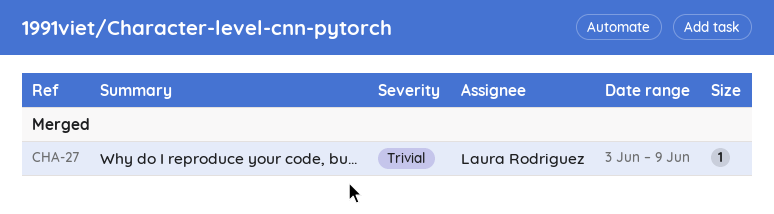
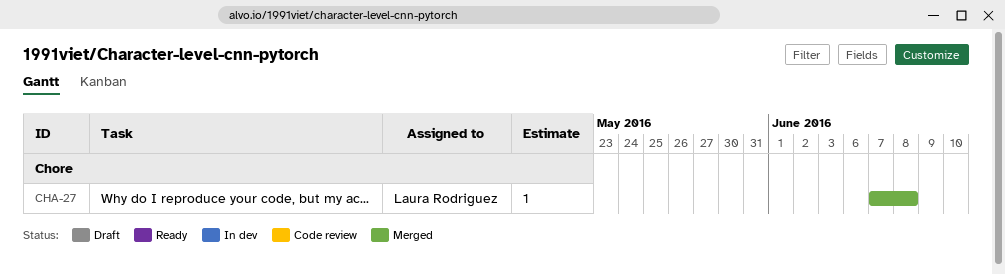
CHA-27, start: Jun 3 -> Jun 7
CHA-27, due: Jun 9 -> Jun 8

